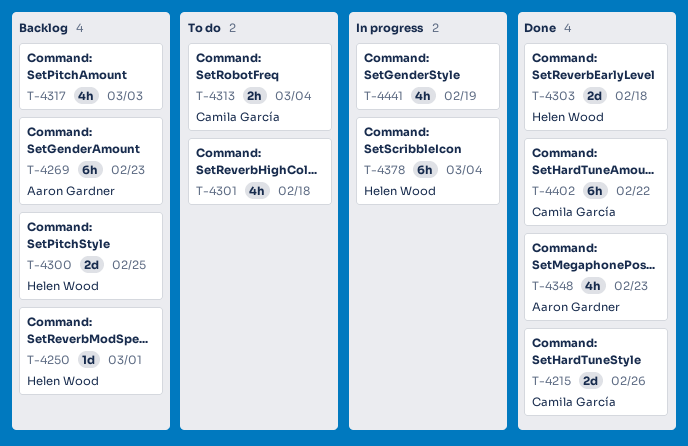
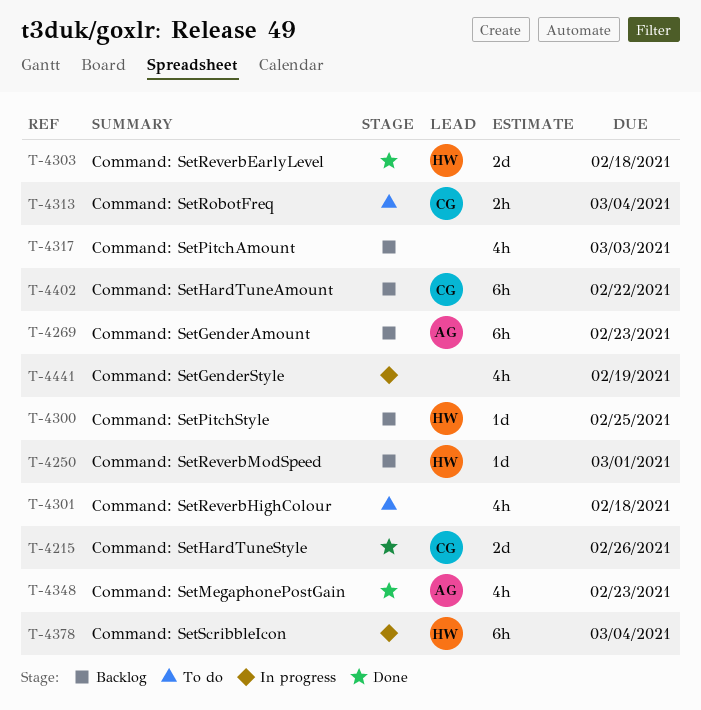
T-4300, estimate: 2d -> 1d
T-4402, status: Done -> Backlog

